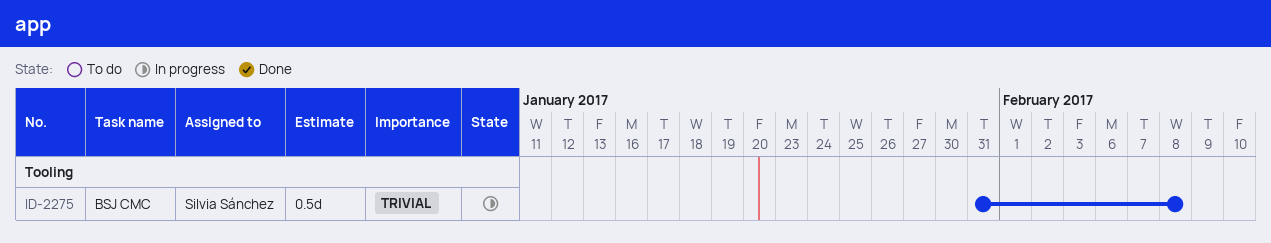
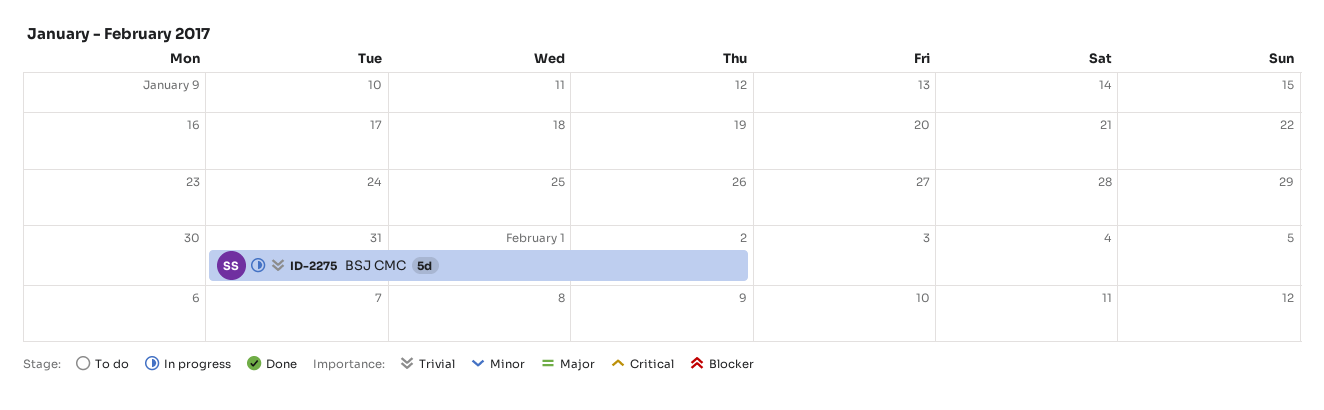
ID-2275, estimate: 0.5d -> 5d
ID-2275, due: Feb 8 -> Feb 2

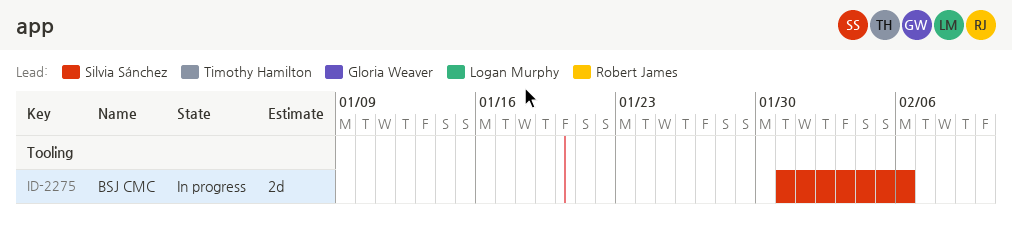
ID-2275, estimate: 5d -> 2d
ID-2275, due: Feb 2 -> Feb 6

